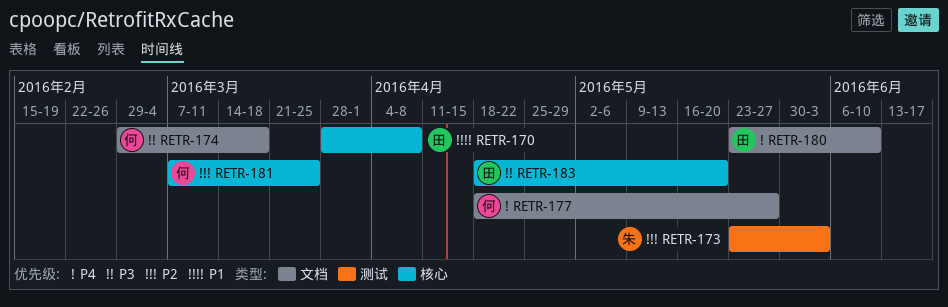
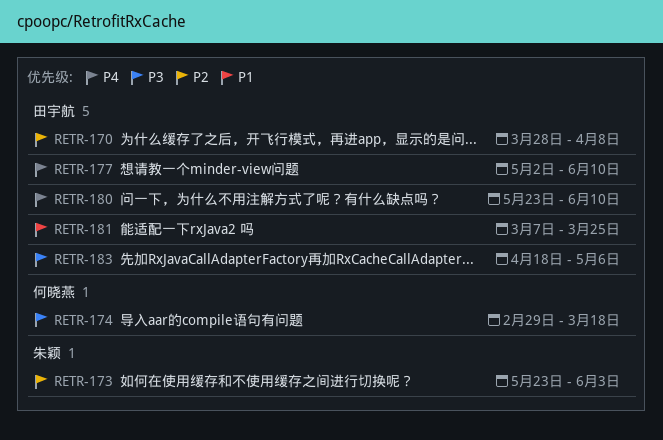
RETR-170, priority: P1 -> P2
RETR-177, owner: 何晓燕 -> 田宇航
RETR-177, start: Apr 18 -> May 2
RETR-177, due: May 27 -> Jun 10
RETR-181, owner: 何晓燕 -> 田宇航
RETR-181, priority: P2 -> P1
RETR-183, due: May 20 -> May 6

